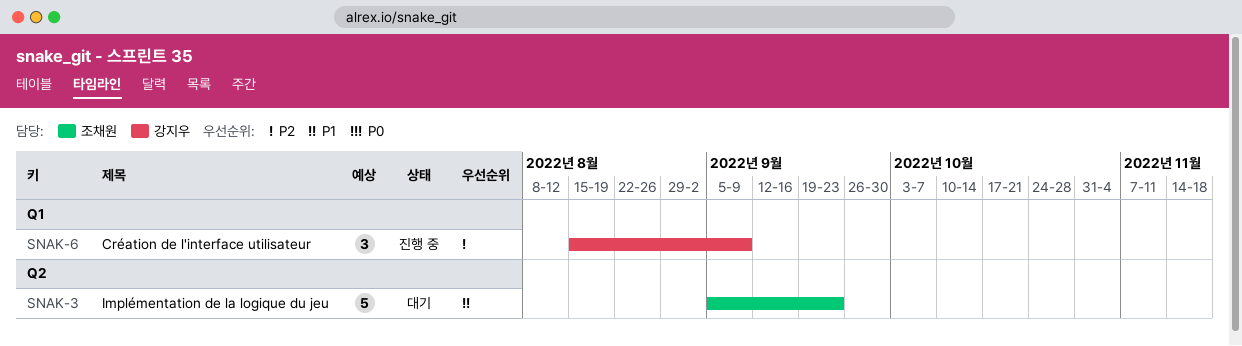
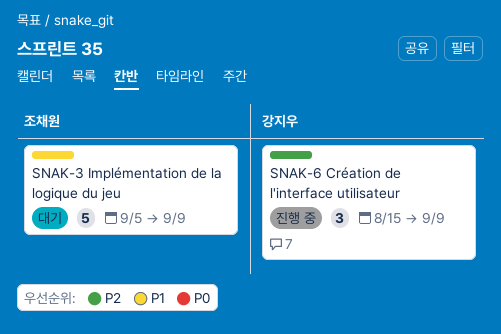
SNAK-3, due: Sep 23 -> Sep 9

